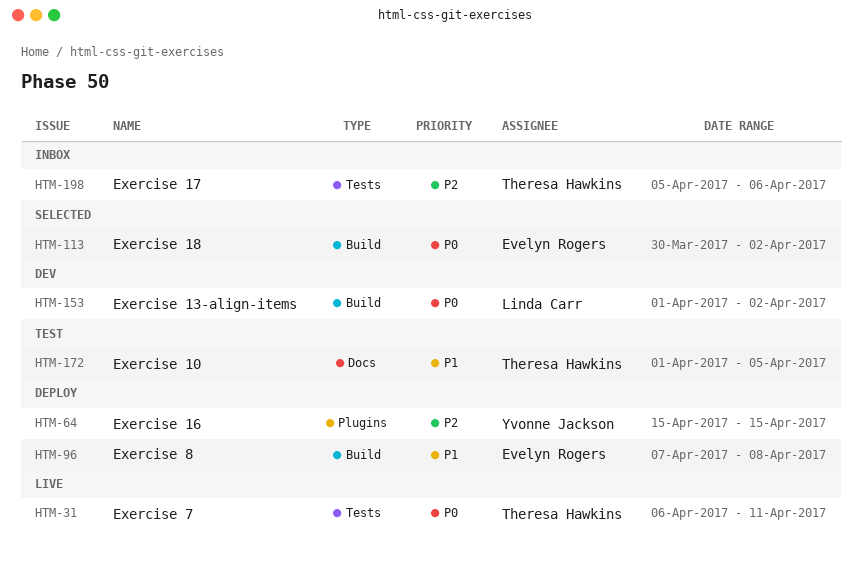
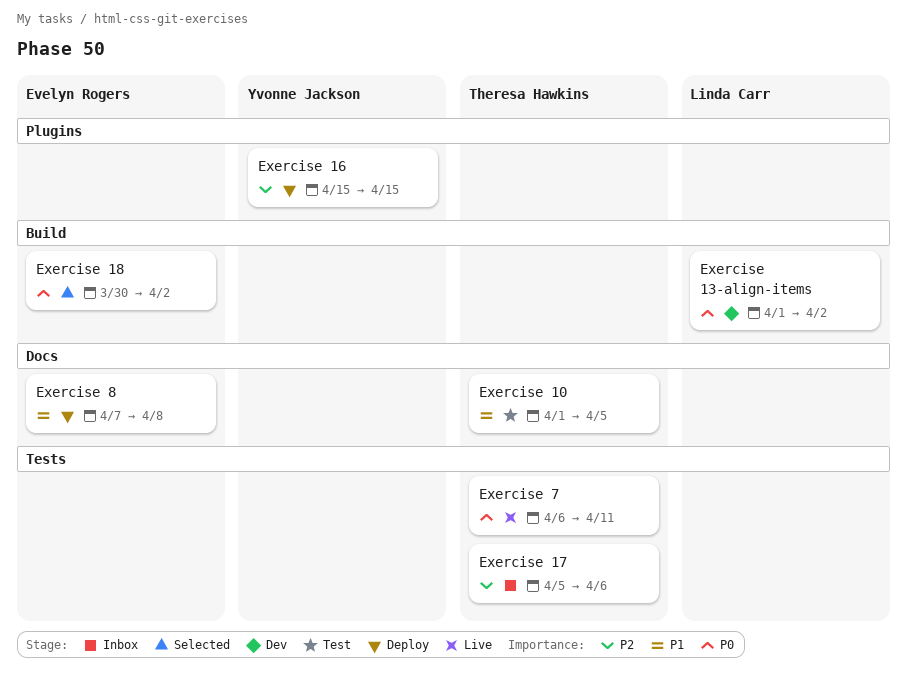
Exercise 8, label: Build -> Docs

